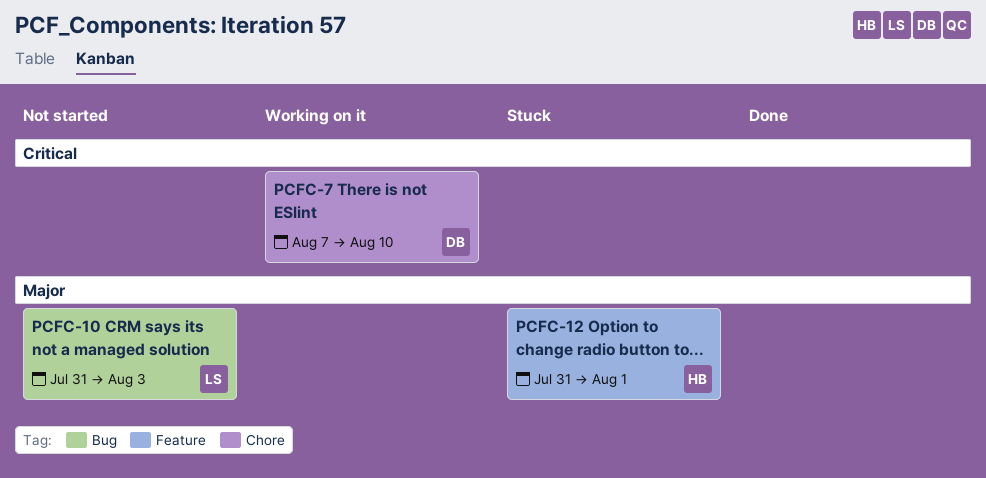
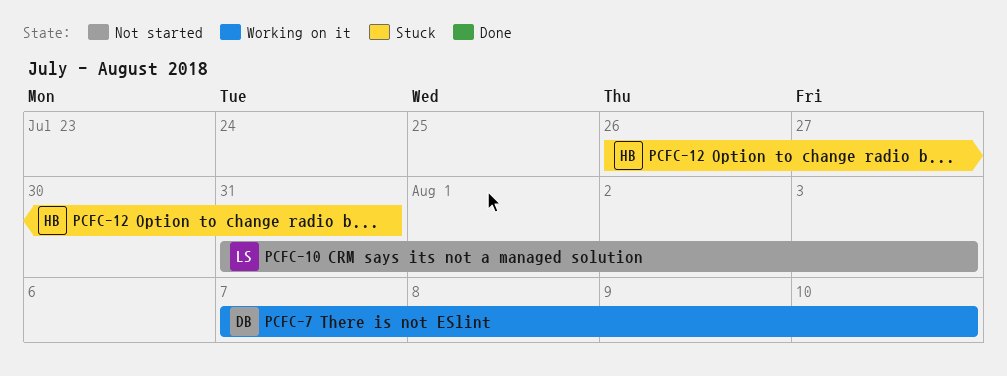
PCFC-12, start: Jul 31 -> Jul 26
PCFC-12, due: Aug 1 -> Jul 31

